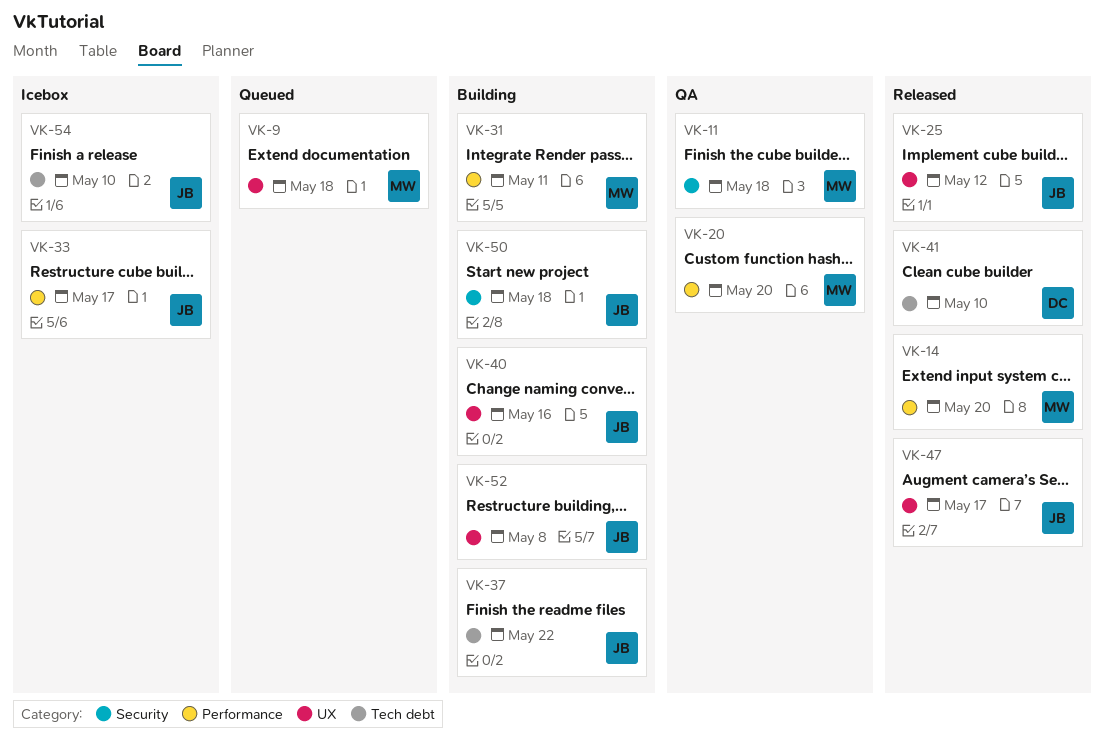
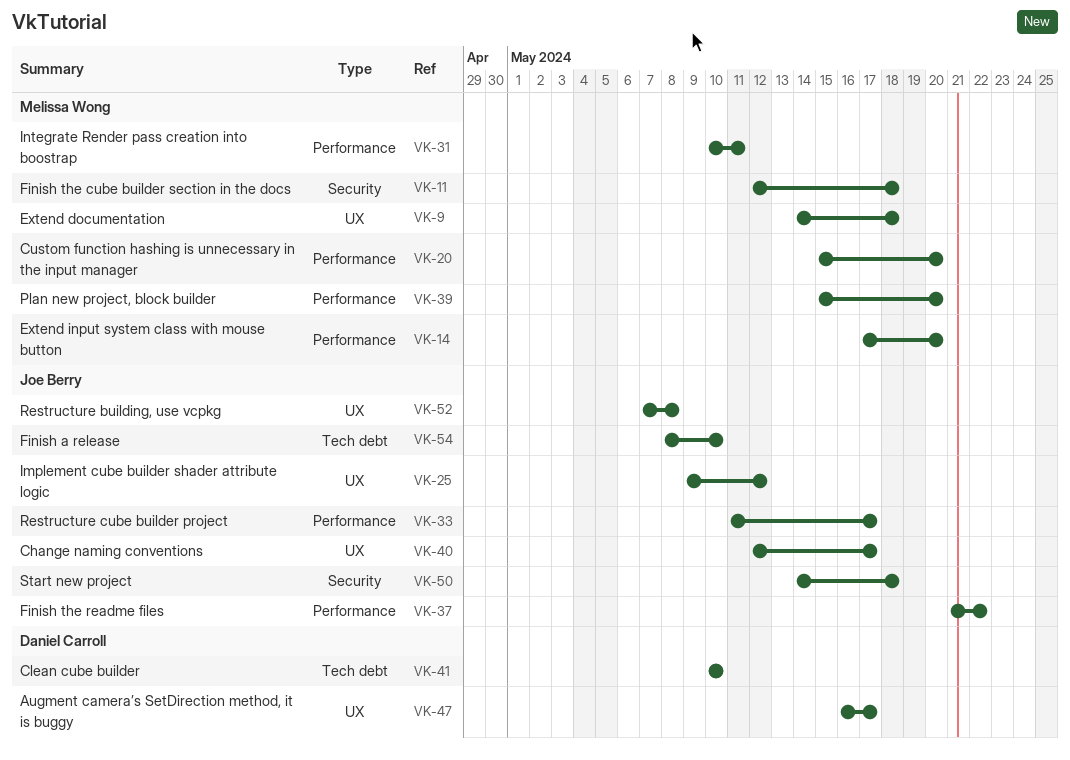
VK-37, label: Tech debt -> Performance
VK-39: none -> present
VK-40, due: May 16 -> May 17
VK-47, owner: Joe Berry -> Daniel Carroll

